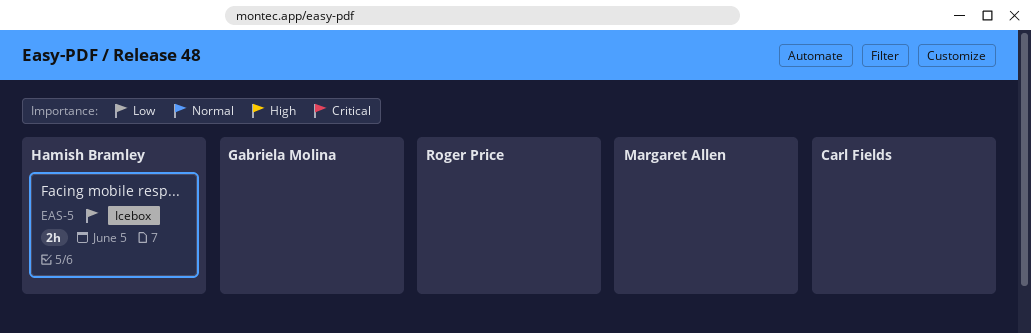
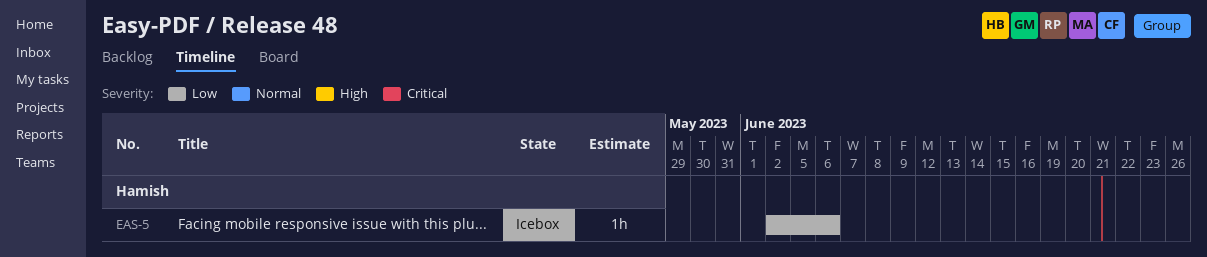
EAS-5, estimate: 2h -> 1h
EAS-5, due: Jun 5 -> Jun 6

